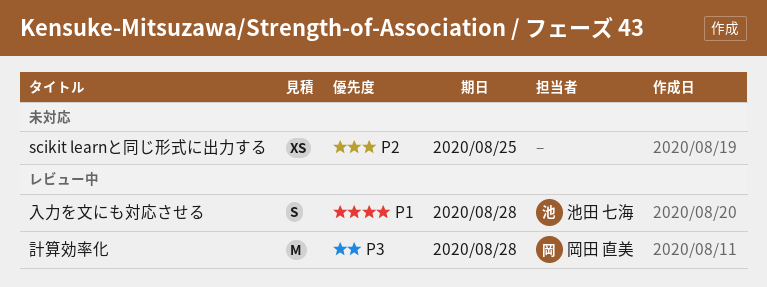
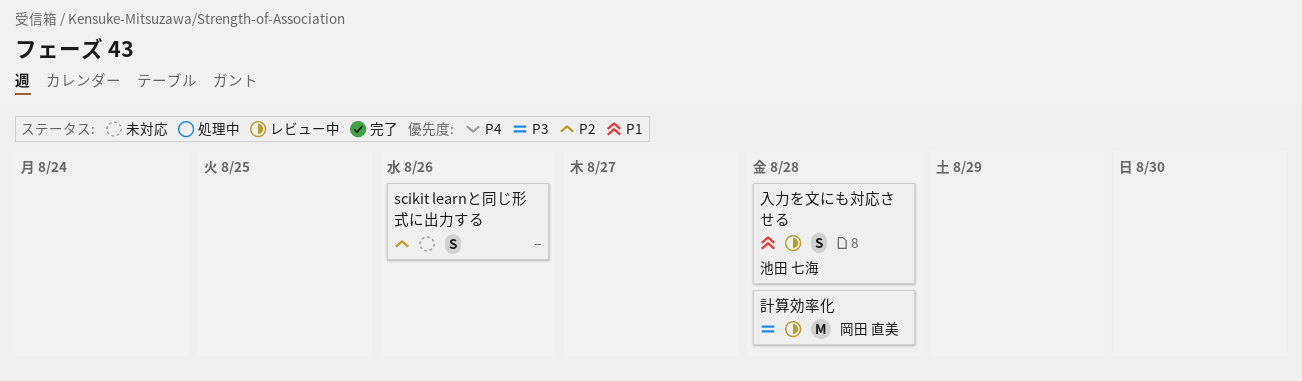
scikit learnと同じ形式に出力する, estimate: XS -> S
scikit learnと同じ形式に出力する, due: Aug 25 -> Aug 26

